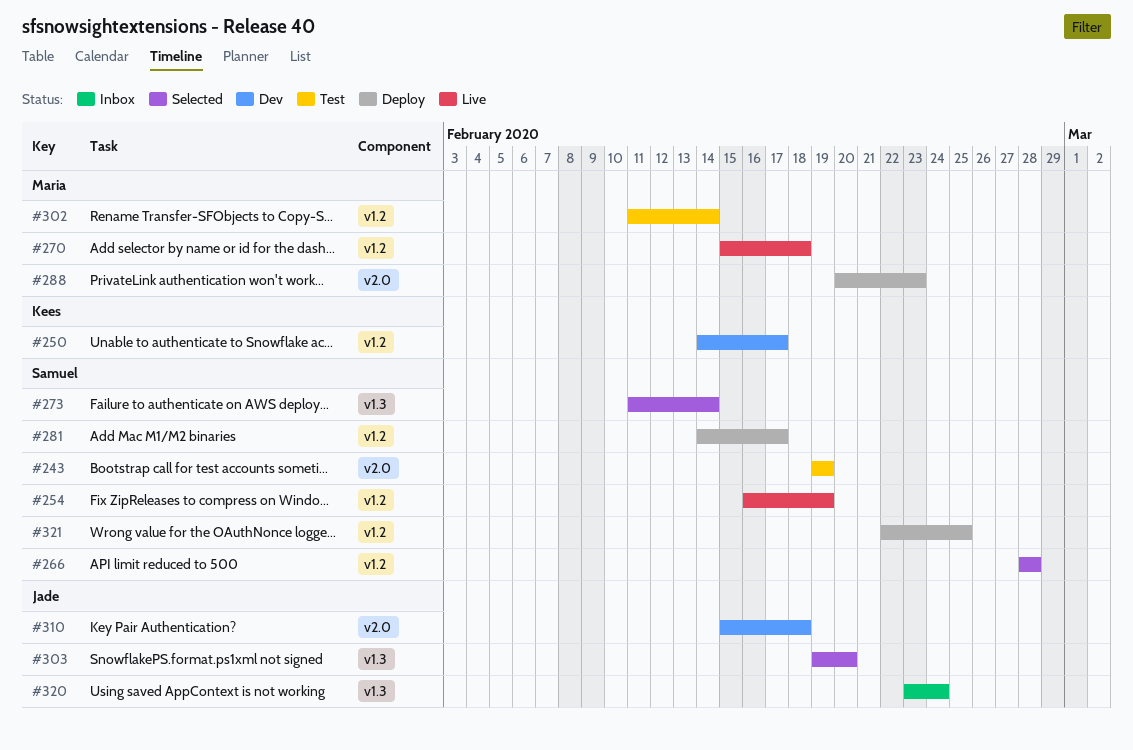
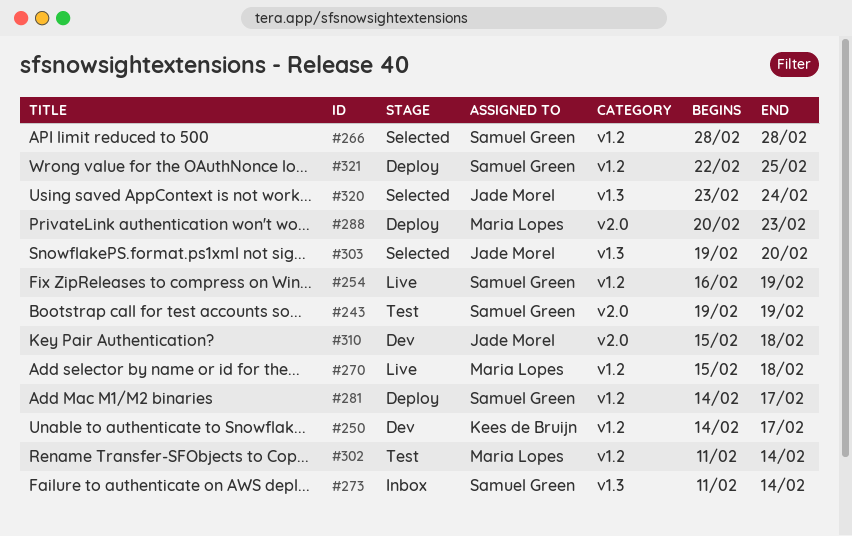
#273, status: Selected -> Inbox
#320, status: Inbox -> Selected

